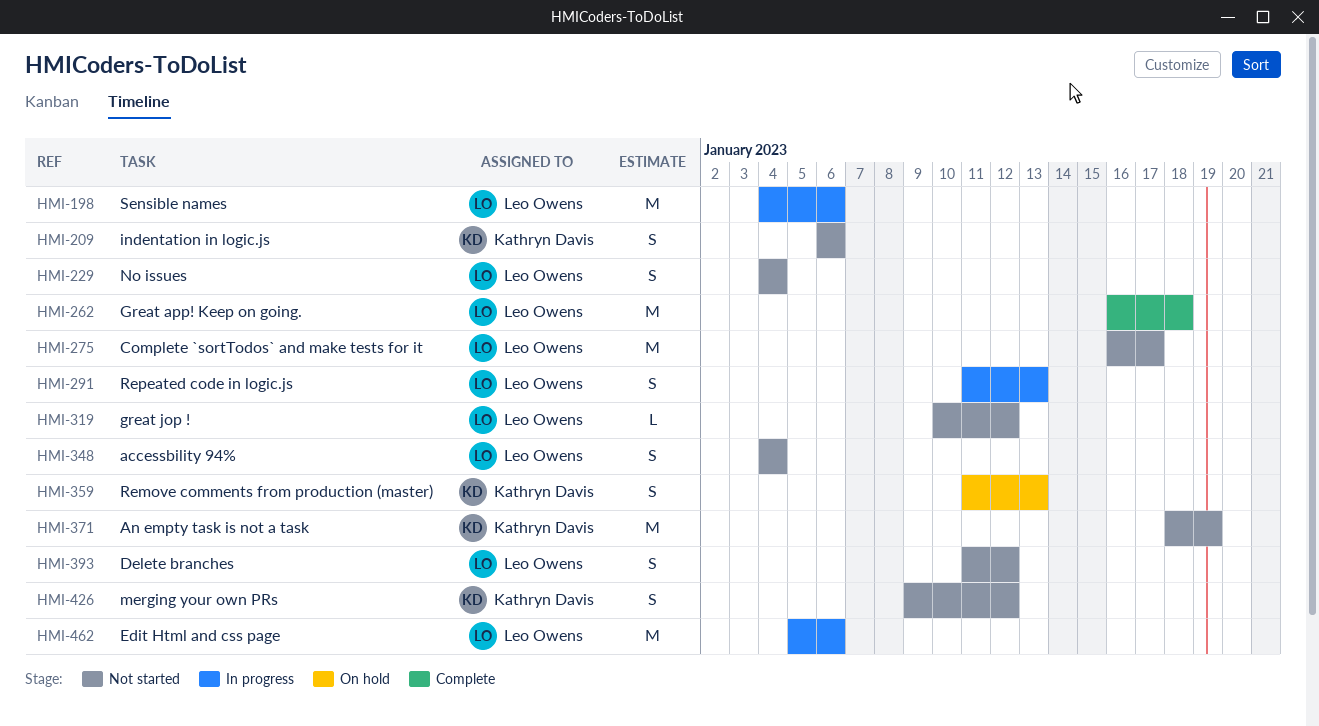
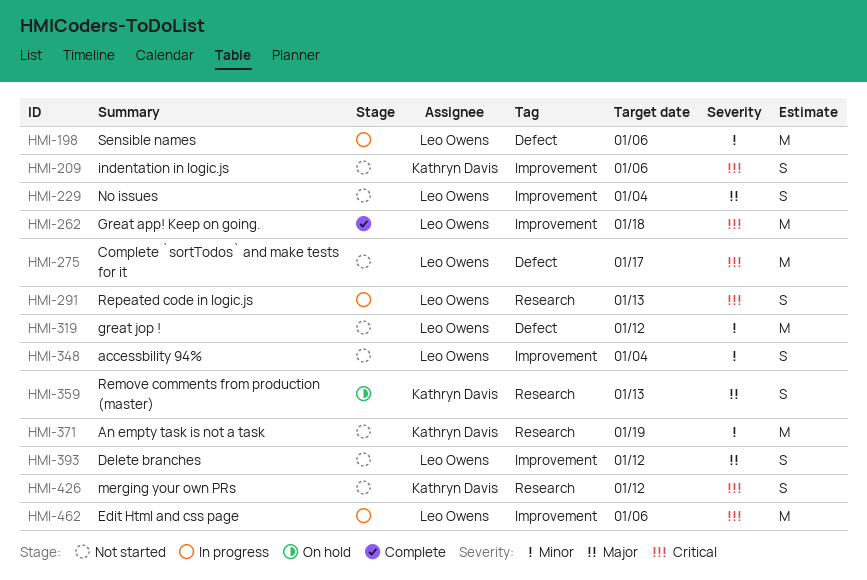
HMI-319, estimate: L -> M

